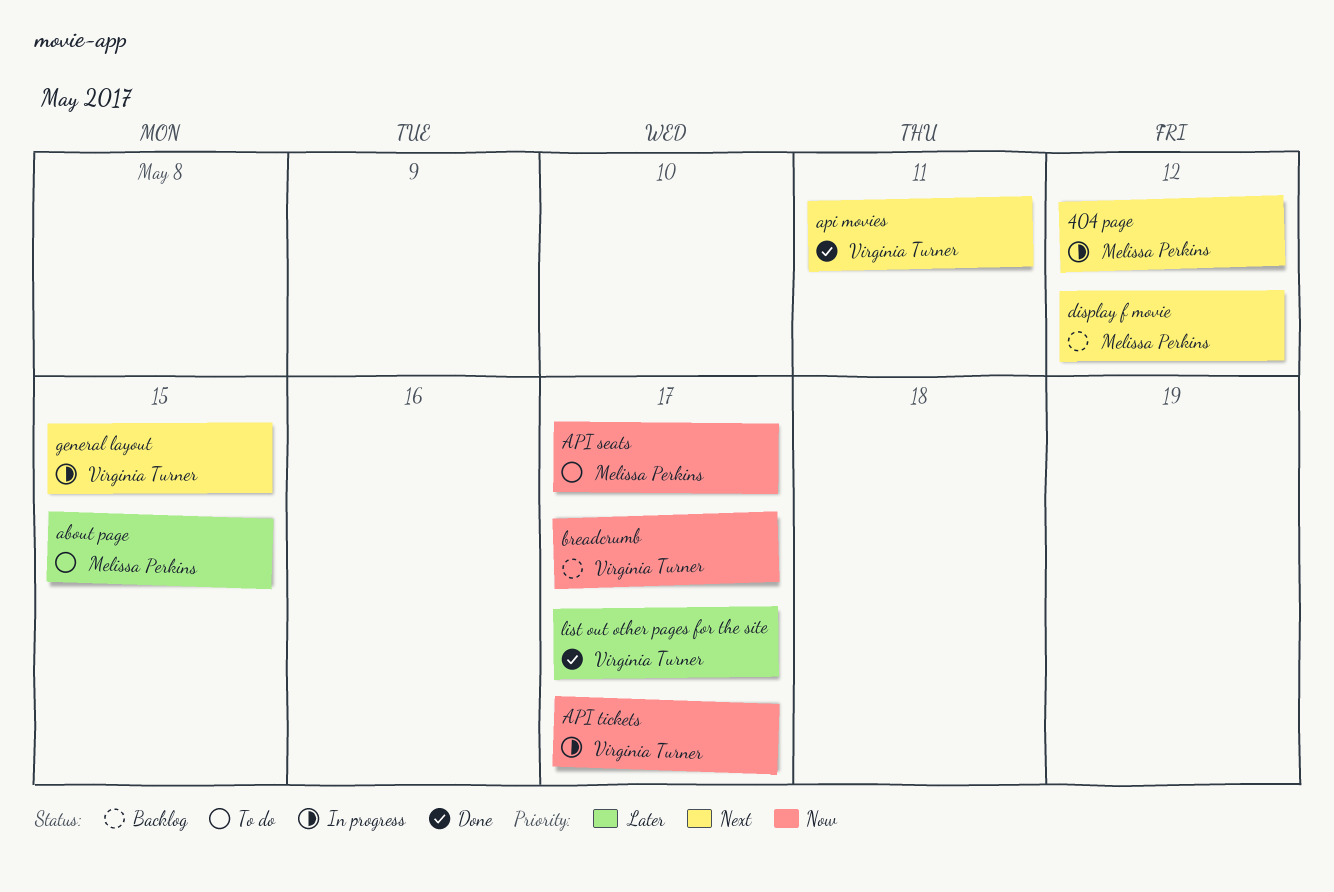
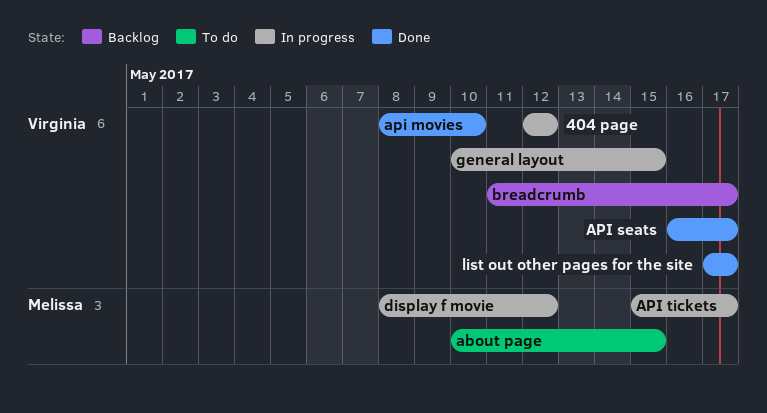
404 page, owner: Melissa Perkins -> Virginia Turner
api movies, due: May 11 -> May 10
API seats, status: To do -> Done
API seats, owner: Melissa Perkins -> Virginia Turner
API tickets, owner: Virginia Turner -> Melissa Perkins
display f movie, status: Backlog -> In progress

